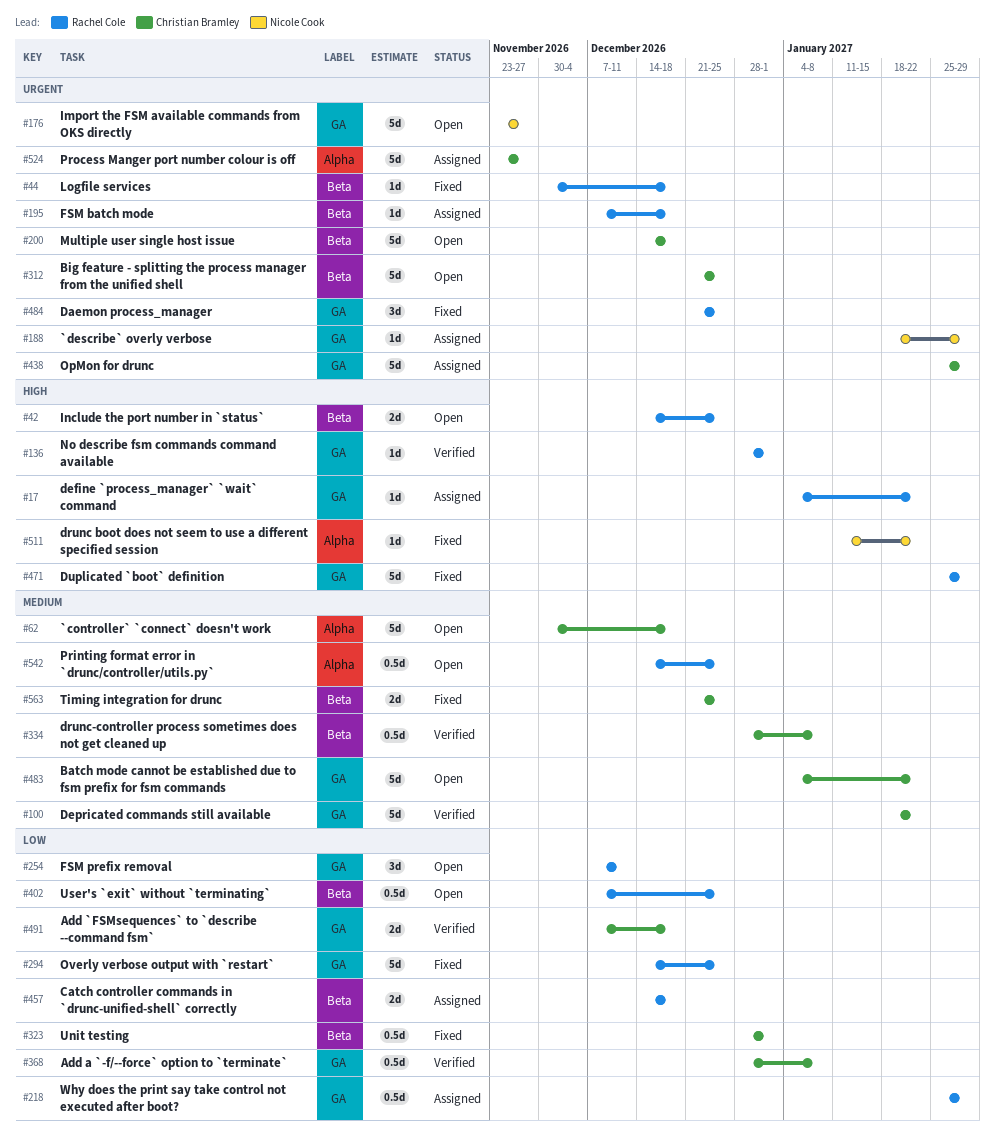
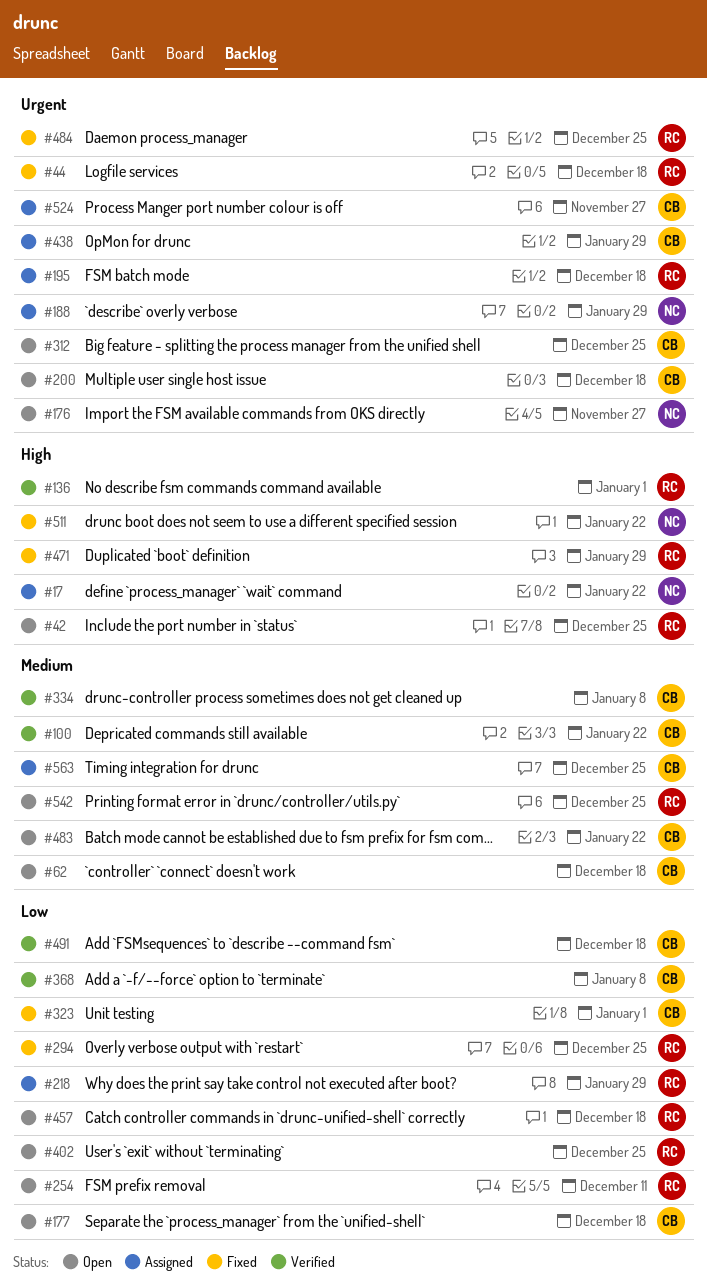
#17, owner: Rachel Cole -> Nicole Cook
#177: none -> present
#457, status: Assigned -> Open
#563, status: Fixed -> Assigned

